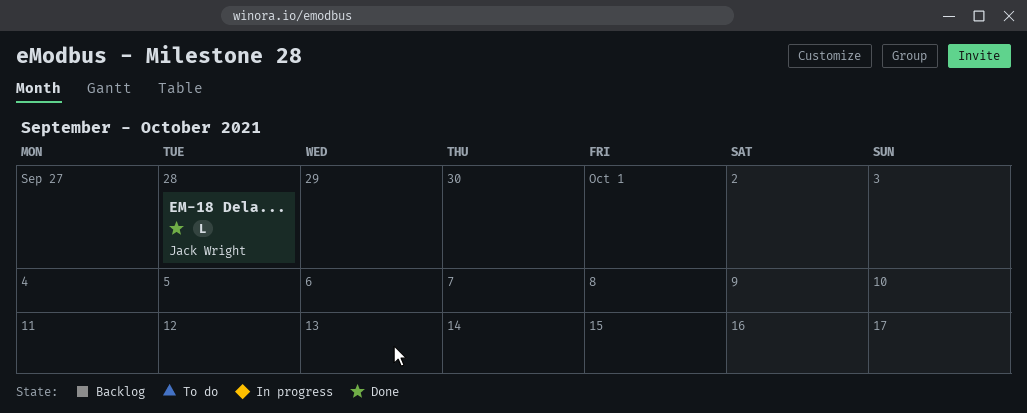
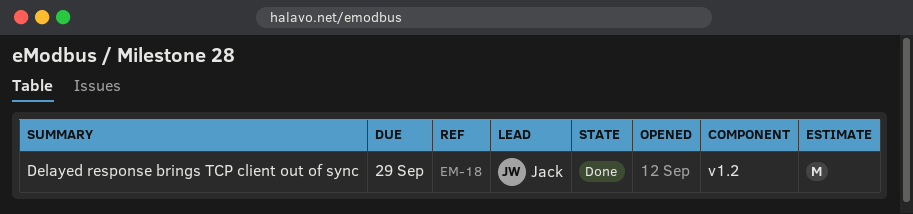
EM-18, estimate: L -> M
EM-18, due: Sep 28 -> Sep 29

